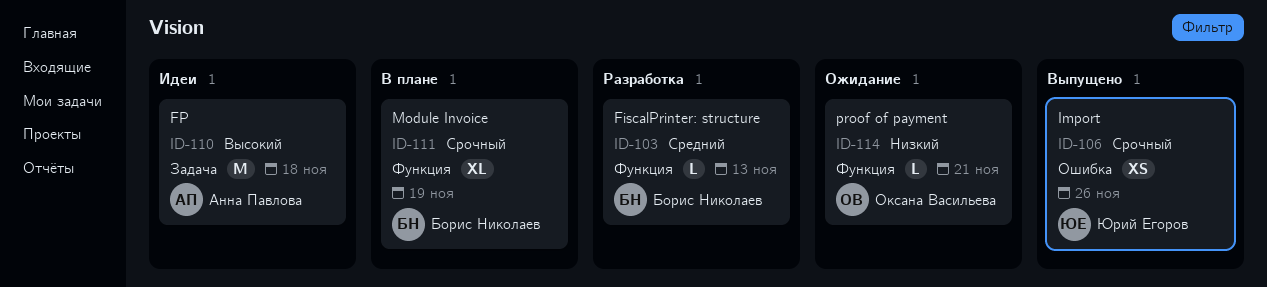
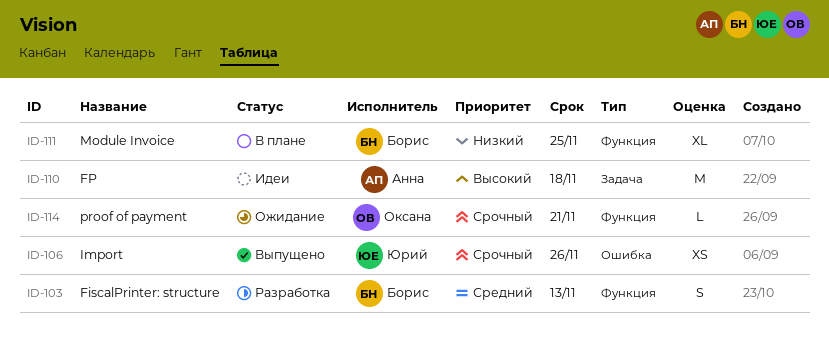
ID-103, estimate: L -> S
ID-111, priority: Срочный -> Низкий
ID-111, due: Nov 19 -> Nov 25
ID-114, priority: Низкий -> Срочный

